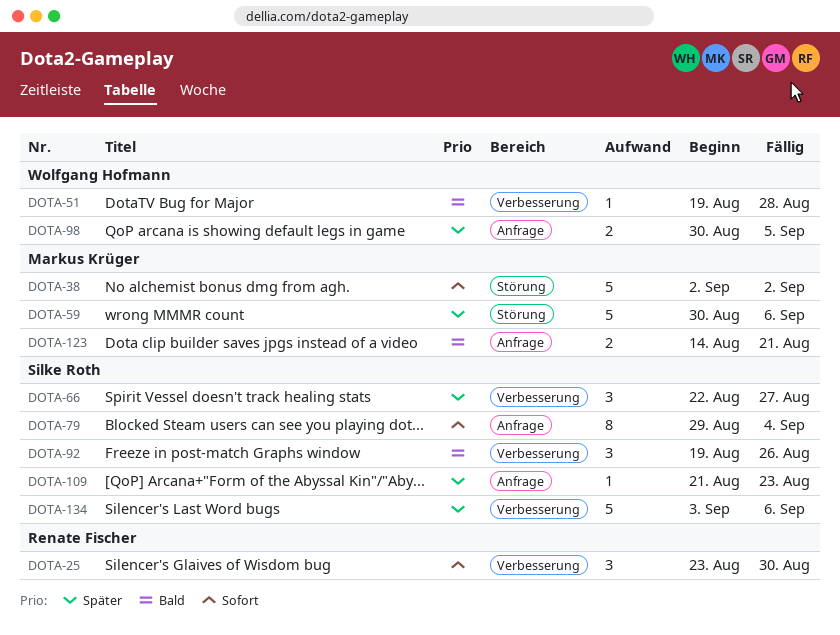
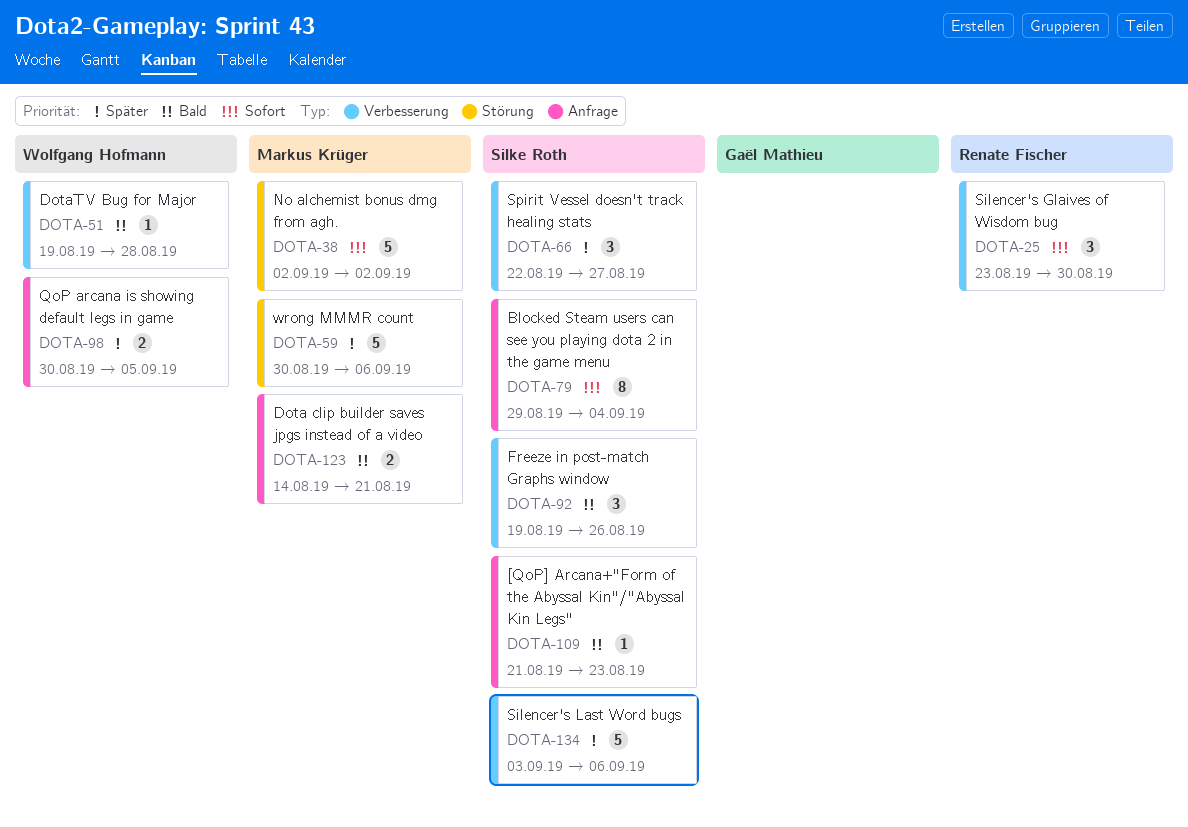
DOTA-109, priority: Später -> Bald

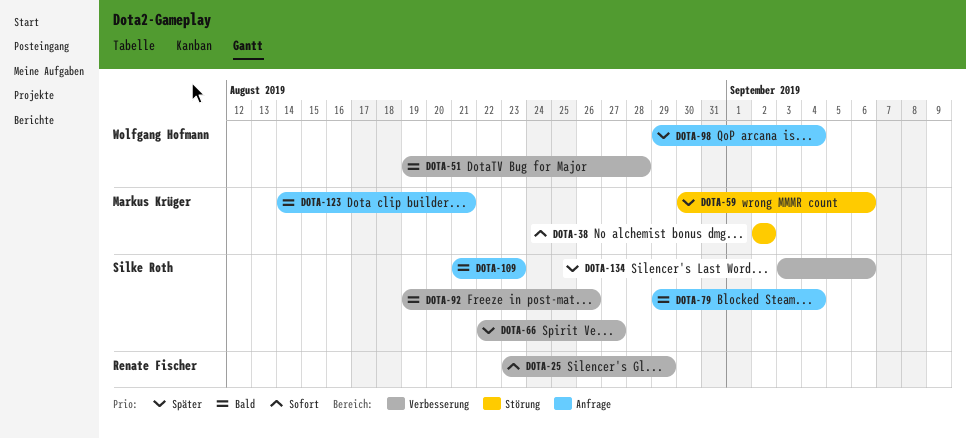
DOTA-25, due: Aug 30 -> Aug 29
DOTA-79, priority: Sofort -> Bald
DOTA-98, start: Aug 30 -> Aug 29
DOTA-98, due: Sep 5 -> Sep 4

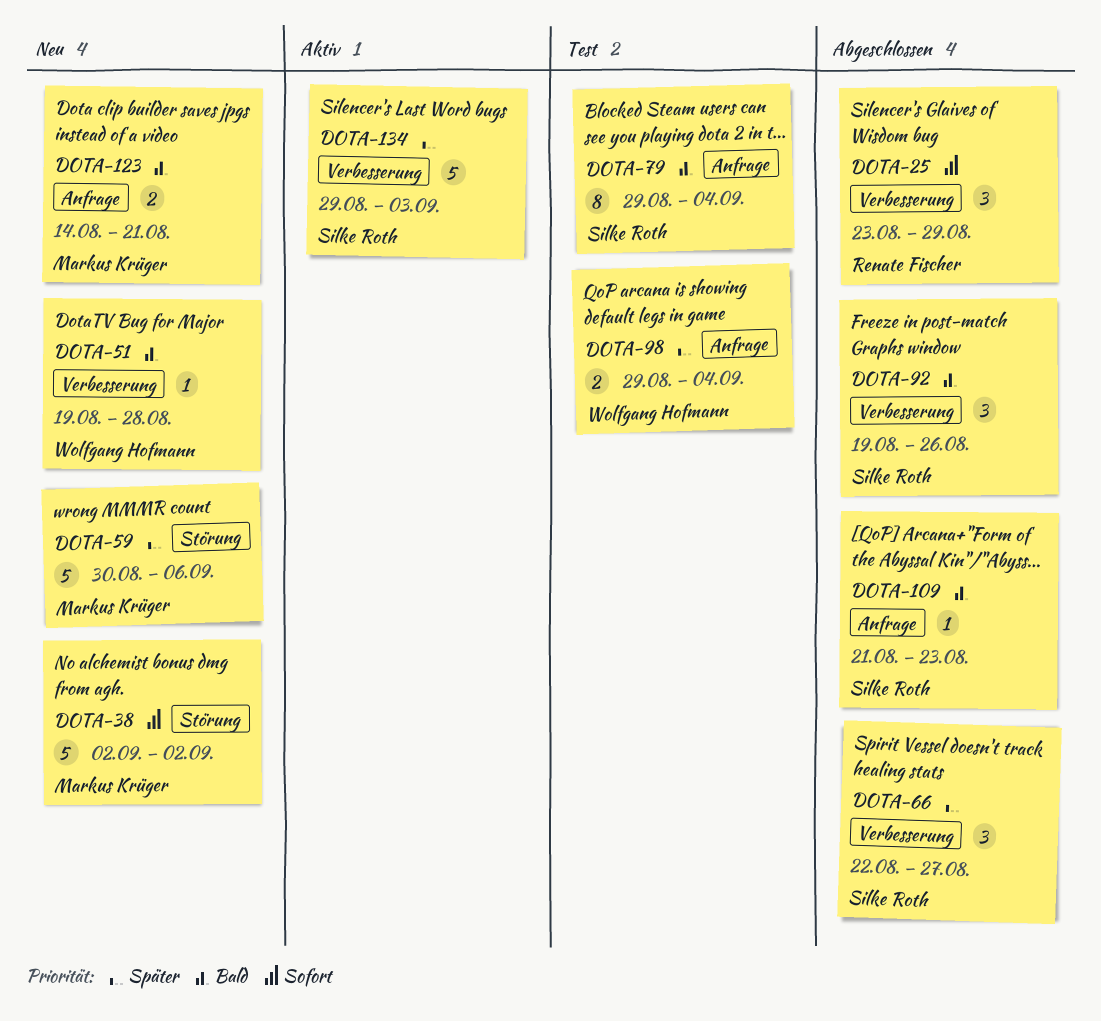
DOTA-134, start: Sep 3 -> Aug 29
DOTA-134, due: Sep 6 -> Sep 3

